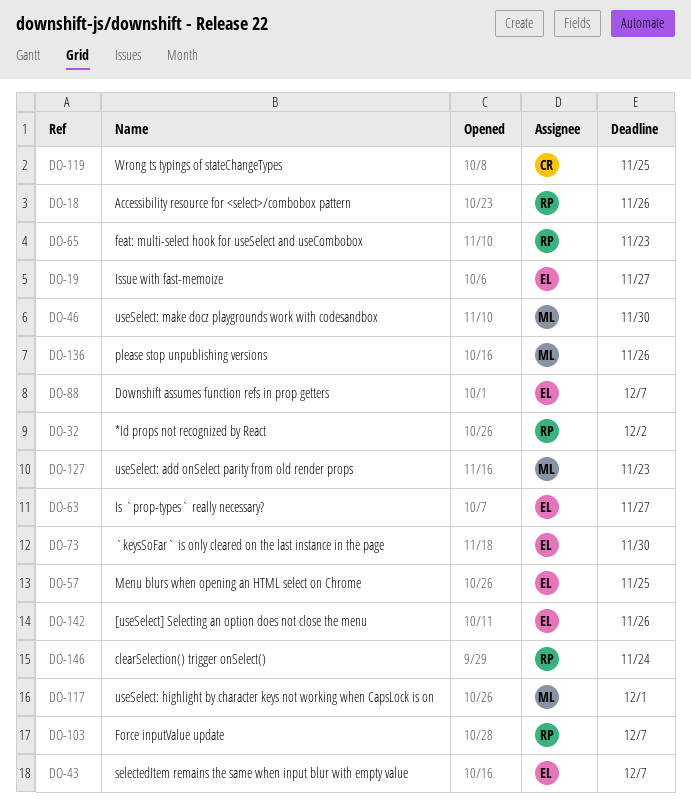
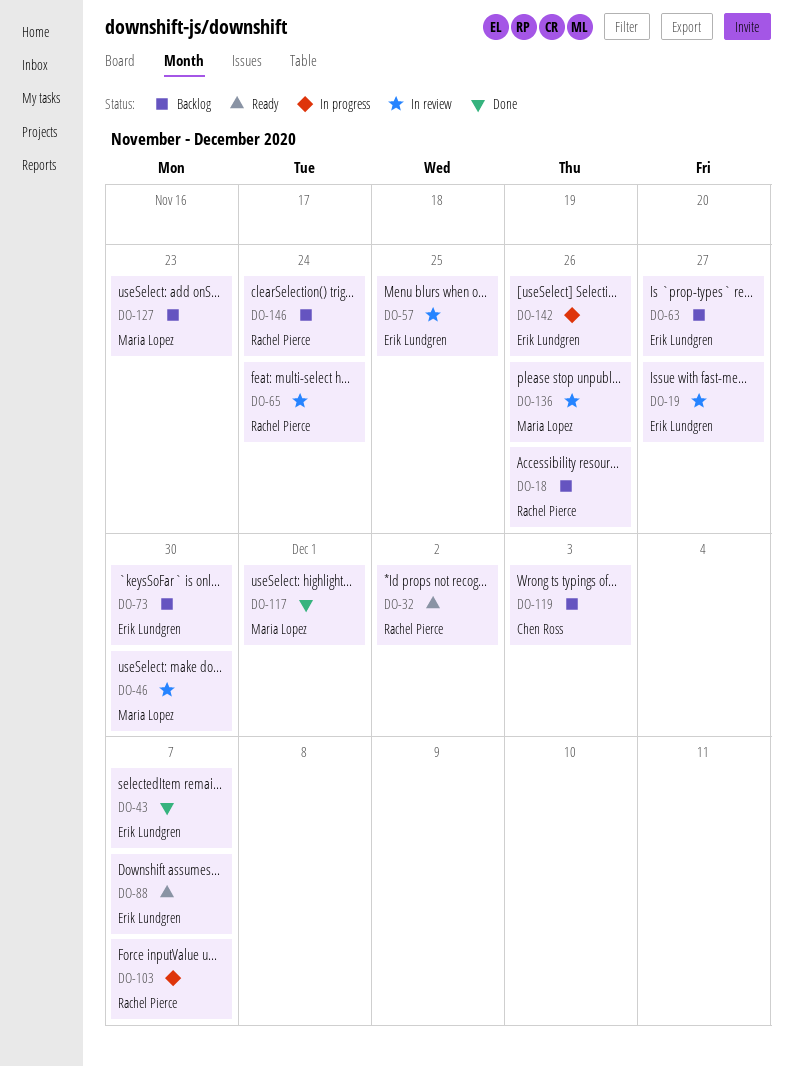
DO-65, due: Nov 23 -> Nov 24
DO-119, due: Nov 25 -> Dec 3

